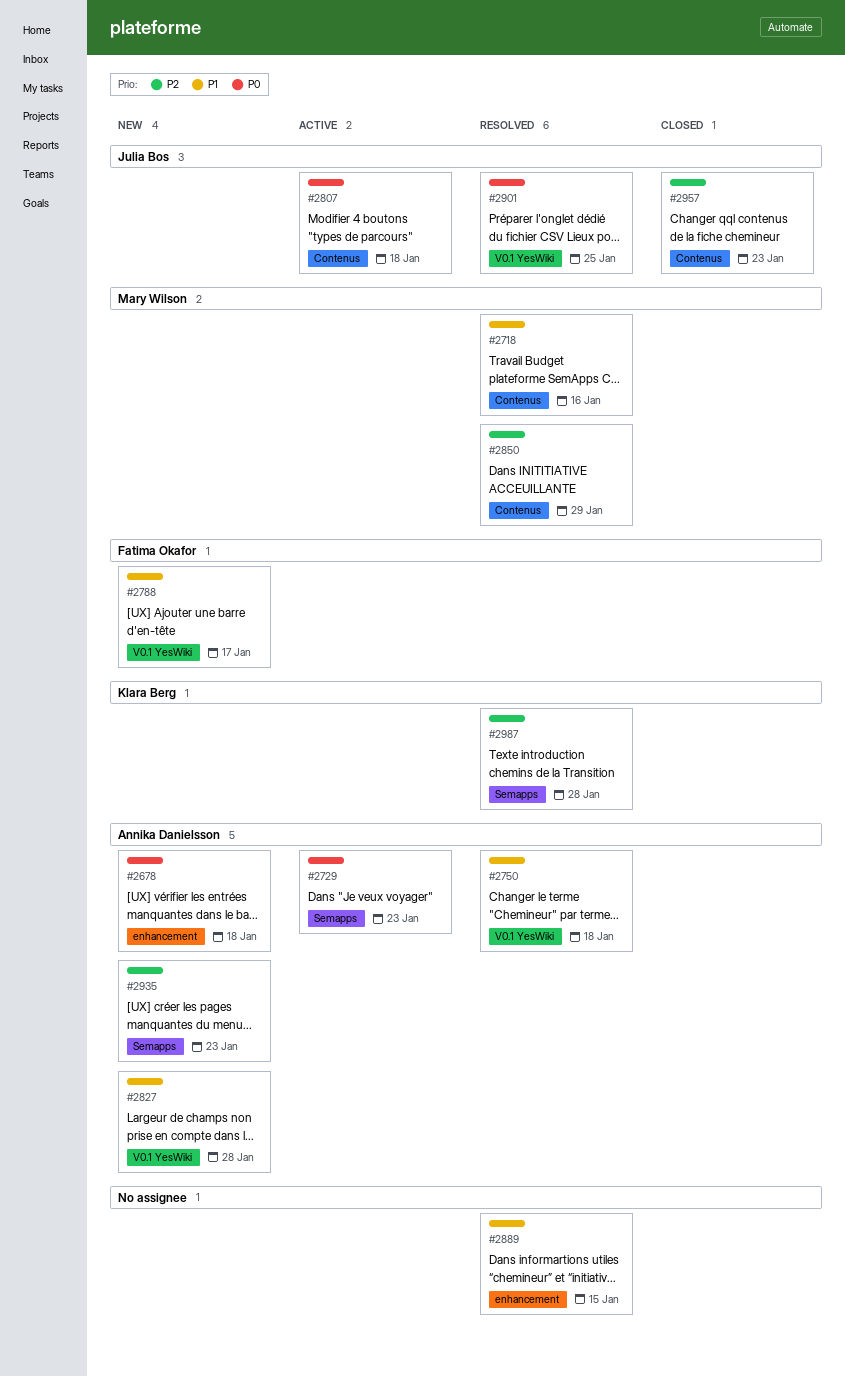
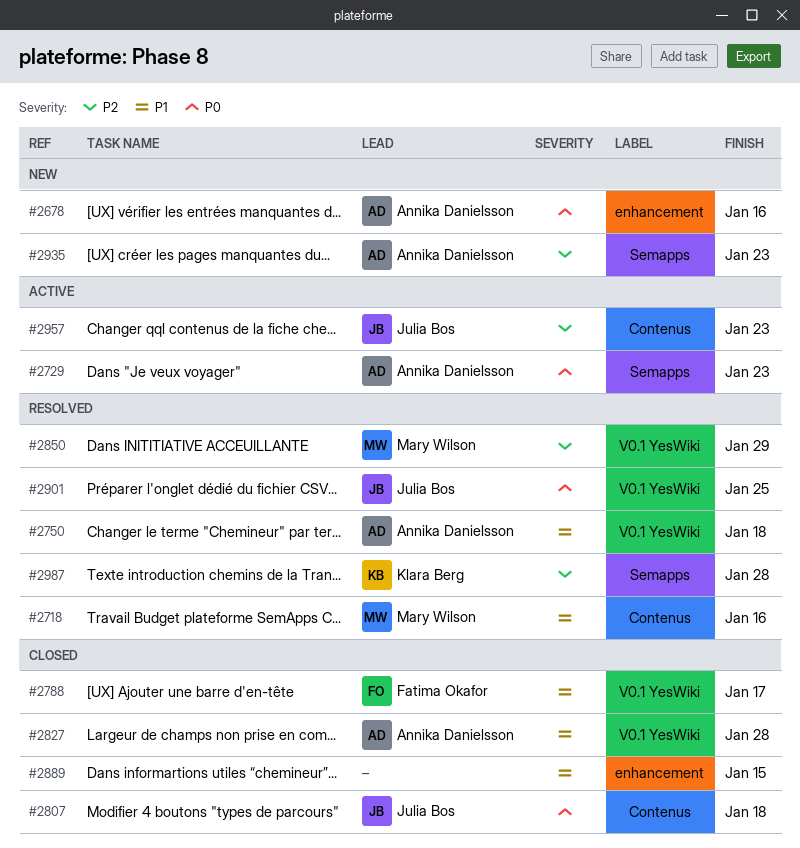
#2678, due: Jan 18 -> Jan 16
#2788, status: New -> Closed
#2807, status: Active -> Closed
#2827, status: New -> Closed
#2850, label: Contenus -> V0.1 YesWiki
#2889, status: Resolved -> Closed
#2957, status: Closed -> Active

